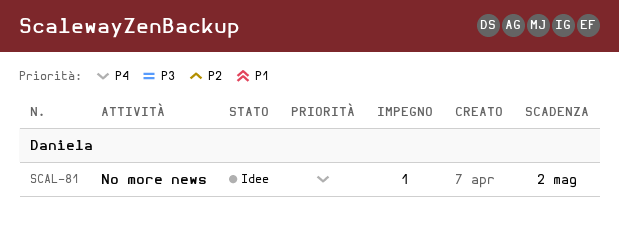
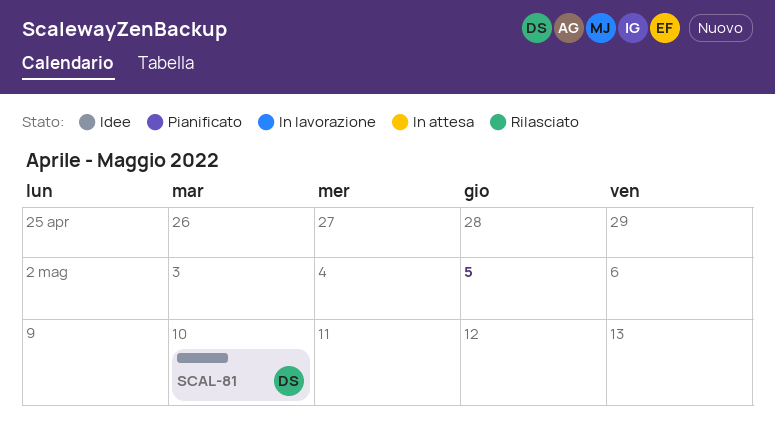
SCAL-81, due: May 2 -> May 10

